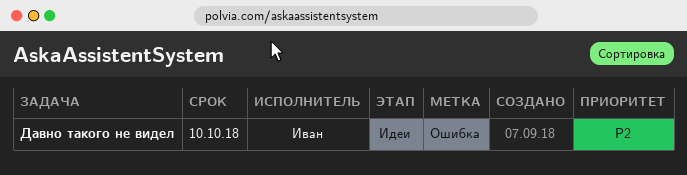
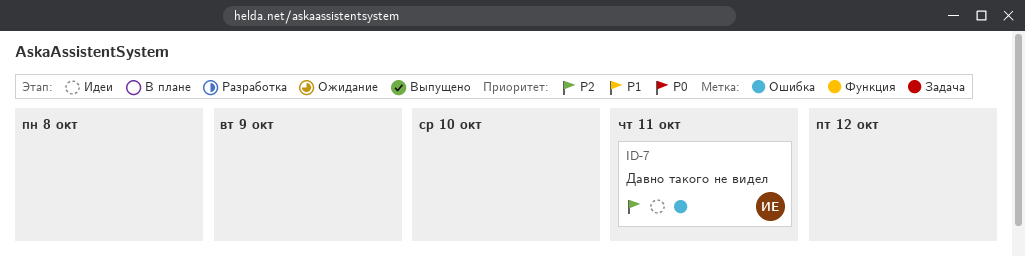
Давно такого не видел, due: Oct 10 -> Oct 11

